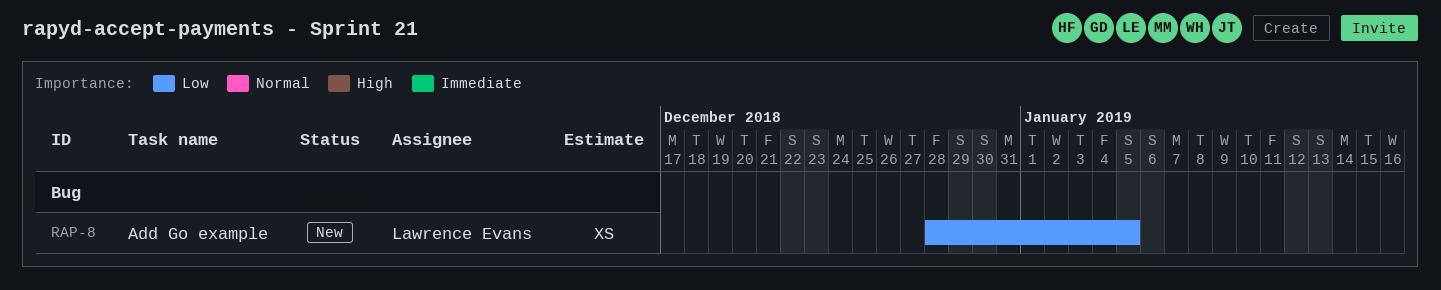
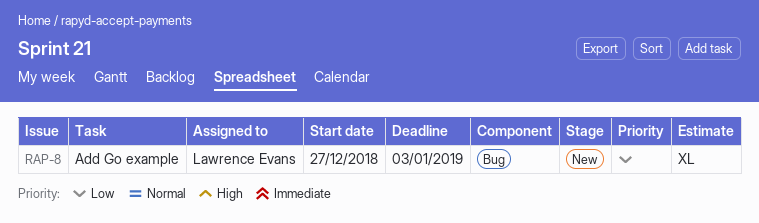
RAP-8, estimate: XS -> XL
RAP-8, start: Dec 28 -> Dec 27
RAP-8, due: Jan 5 -> Jan 3

